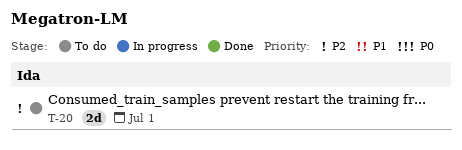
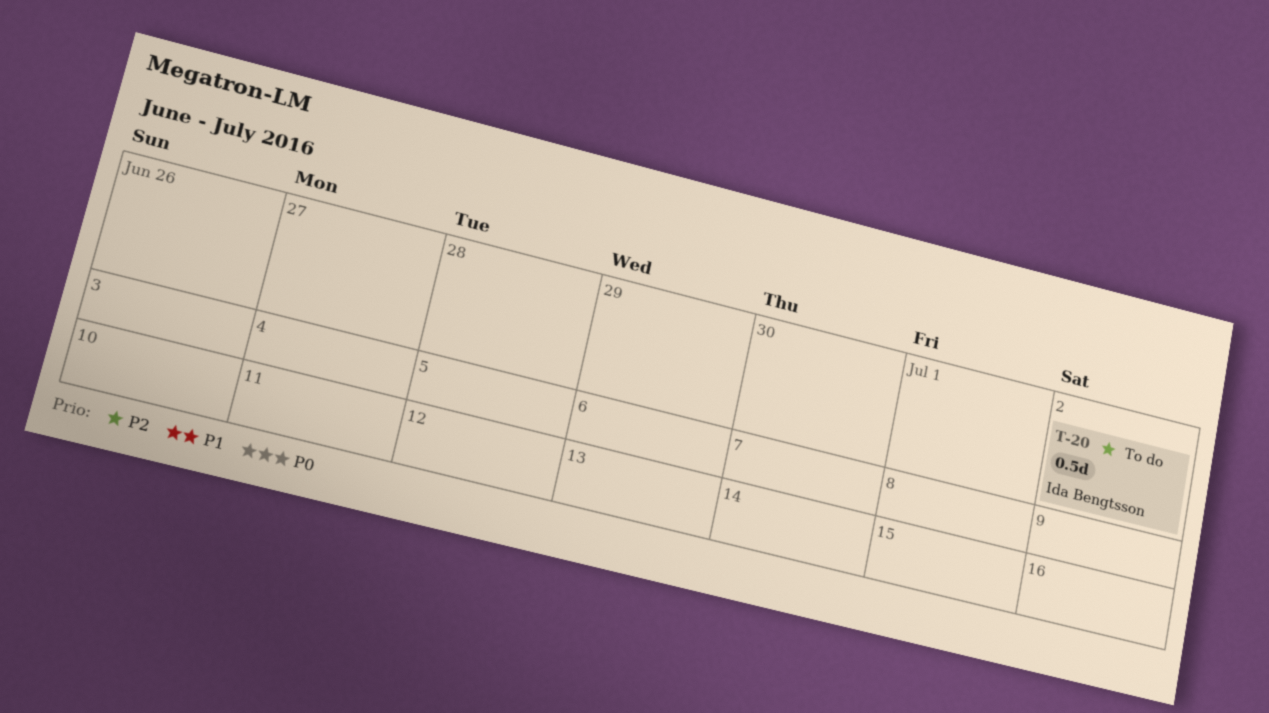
T-20, estimate: 2d -> 0.5d
T-20, due: Jul 1 -> Jul 2

